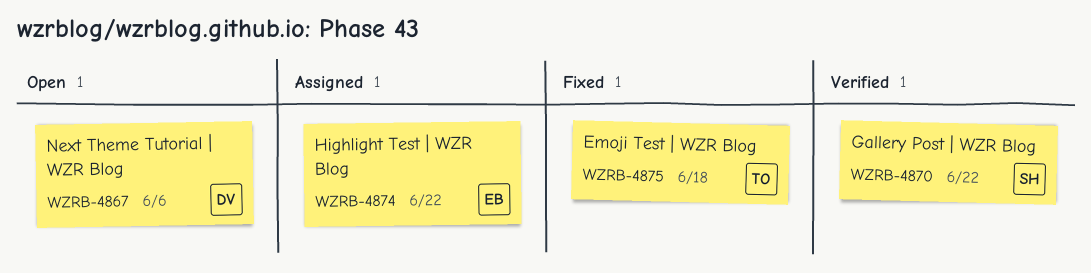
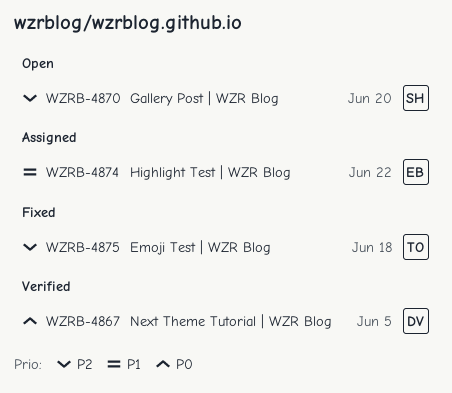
WZRB-4867, status: Open -> Verified
WZRB-4867, due: Jun 6 -> Jun 5
WZRB-4870, status: Verified -> Open
WZRB-4870, due: Jun 22 -> Jun 20

